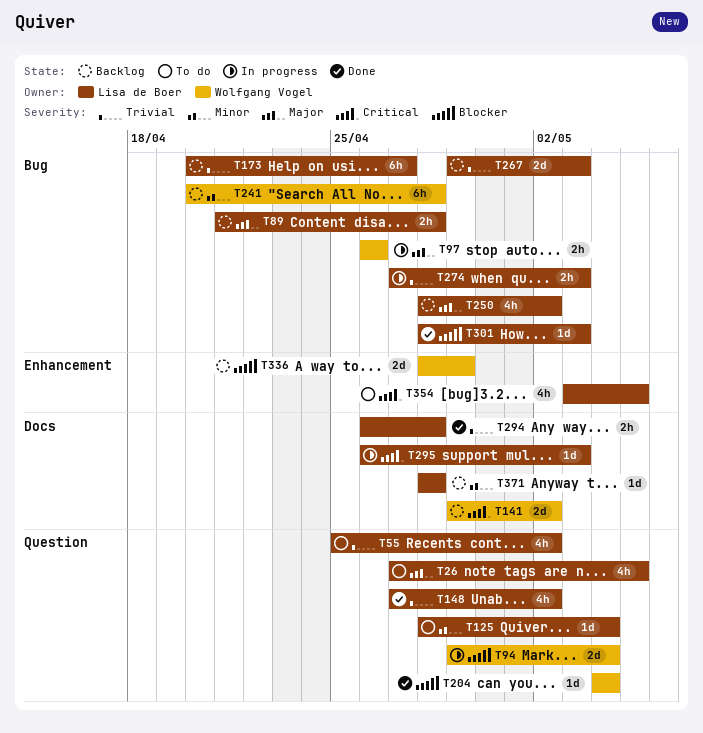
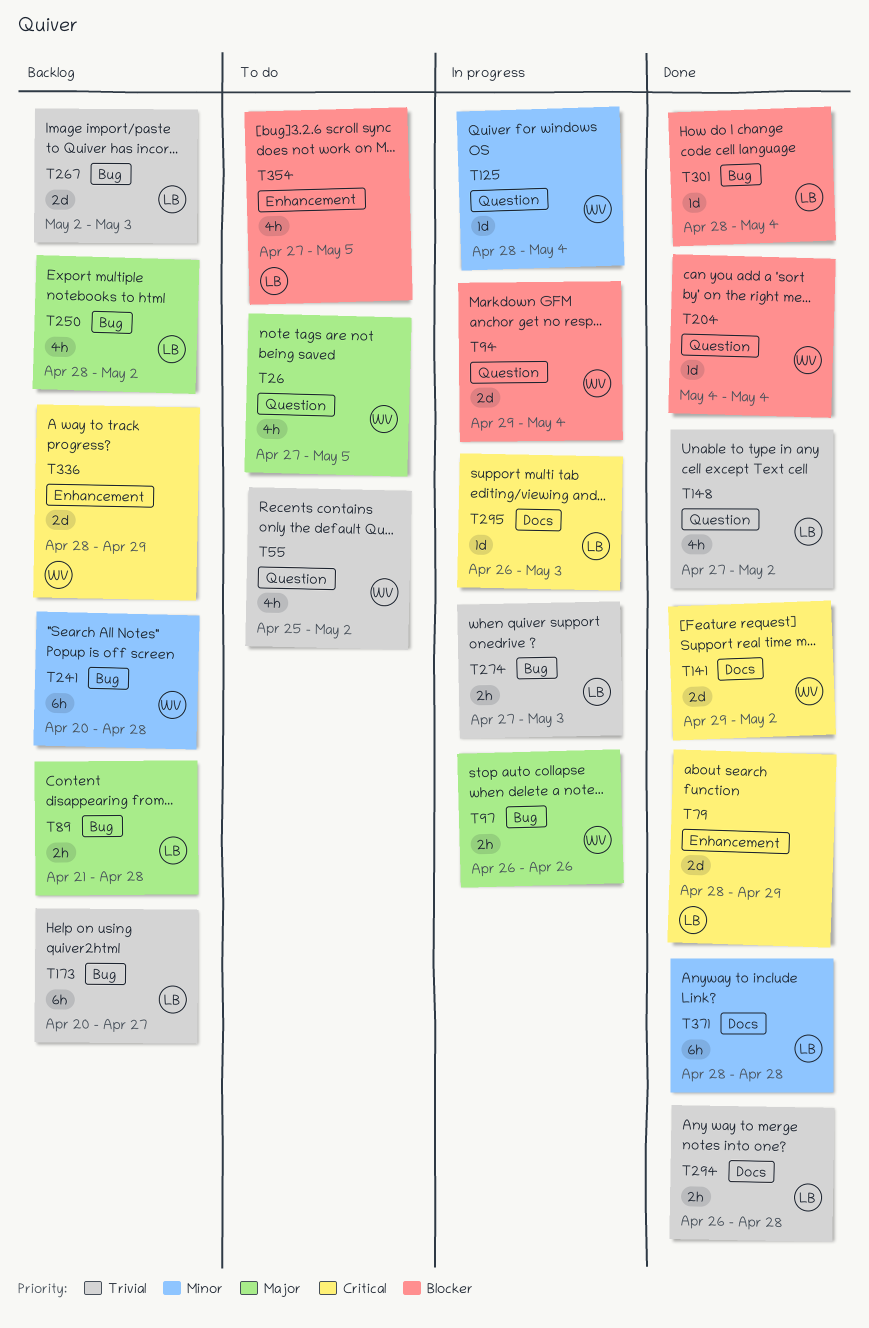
T26, owner: Lisa de Boer -> Wolfgang Vogel
T55, owner: Lisa de Boer -> Wolfgang Vogel
T79: none -> present
T125, status: To do -> In progress
T125, owner: Lisa de Boer -> Wolfgang Vogel
T141, status: Backlog -> Done
T267, start: Apr 29 -> May 2
T301, due: May 3 -> May 4
T336, priority: Blocker -> Critical
T354, priority: Critical -> Blocker
T354, start: May 3 -> Apr 27
T371, status: Backlog -> Done
T371, estimate: 1d -> 6h

